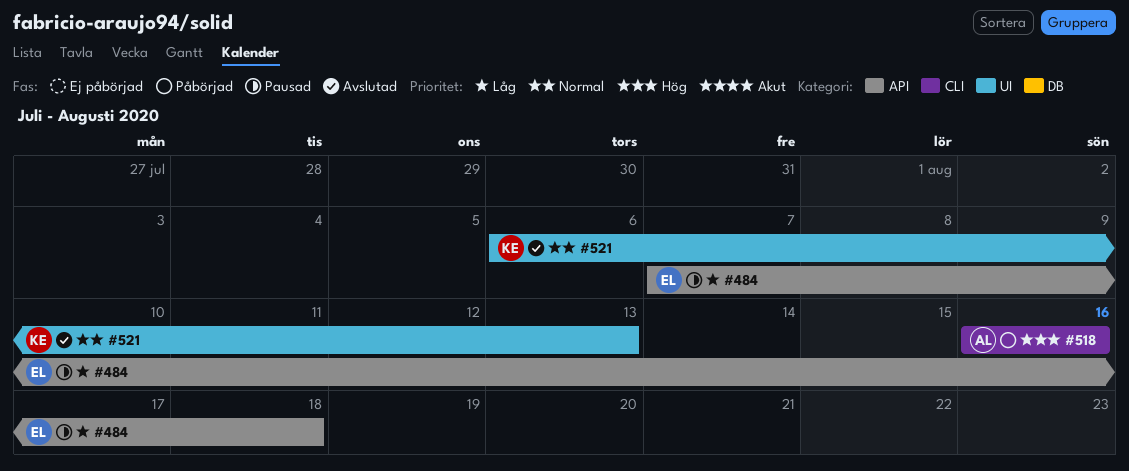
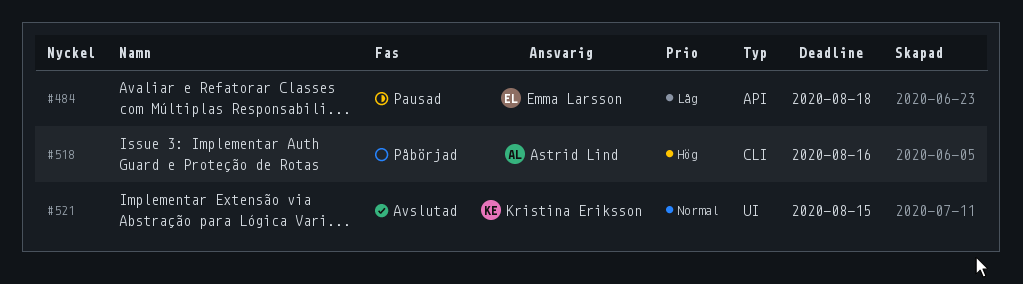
#521, due: Aug 13 -> Aug 15

